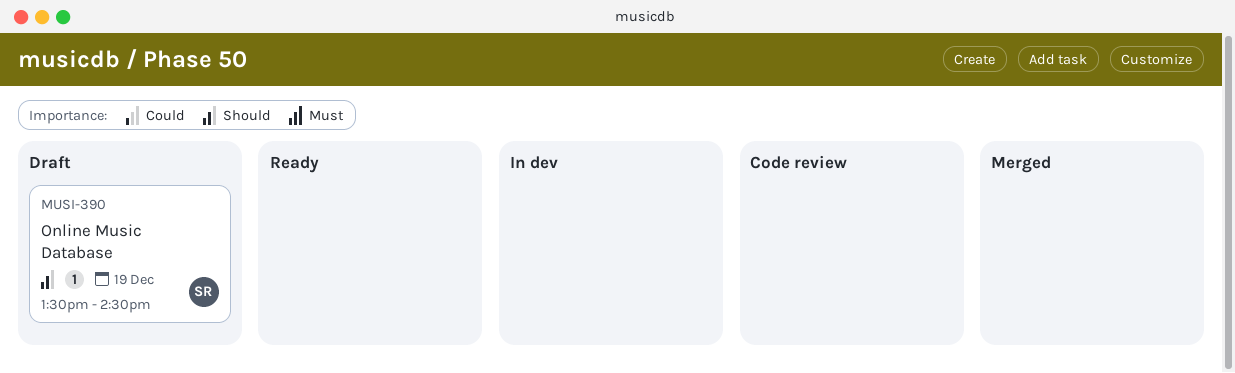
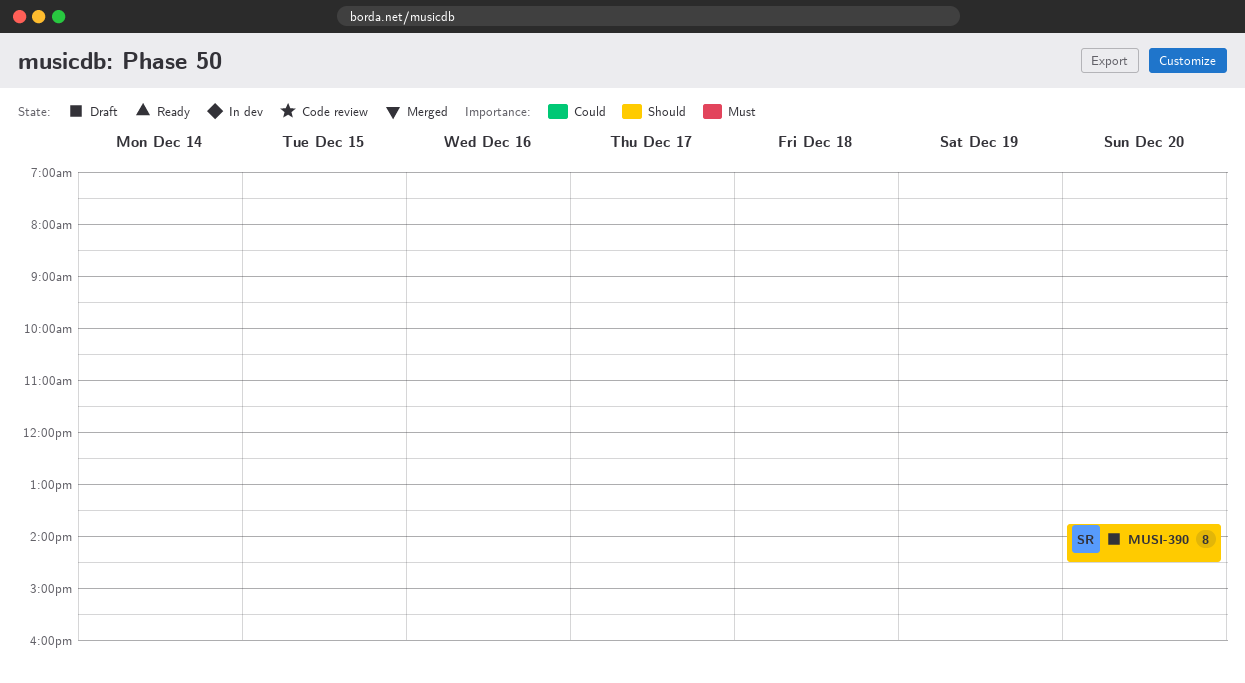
MUSI-390, estimate: 1 -> 8
MUSI-390, day: Dec 19 -> Dec 20
MUSI-390, begins: 13:30 -> 13:45

